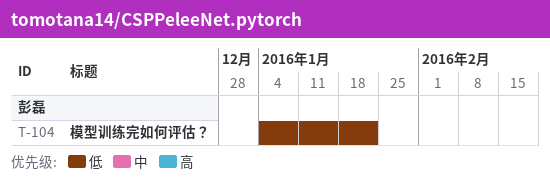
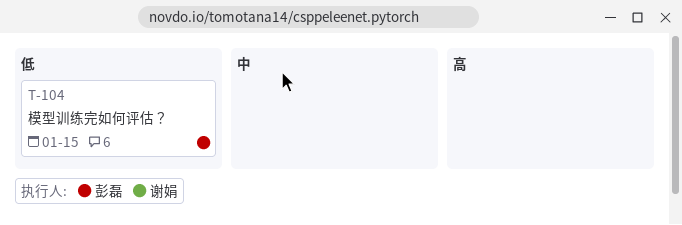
T-104, due: Jan 22 -> Jan 15

